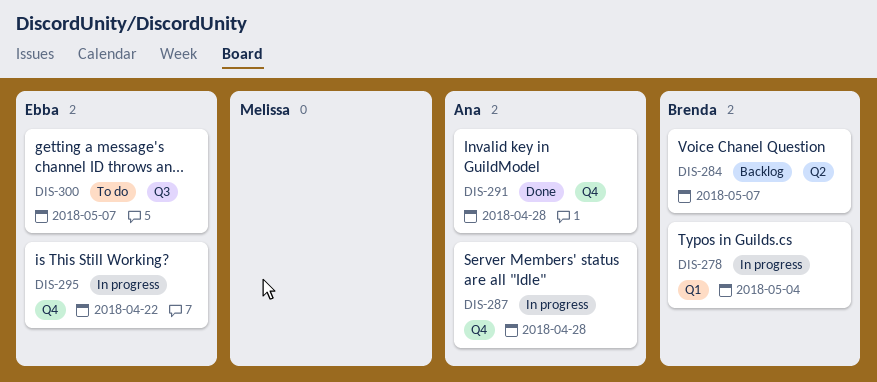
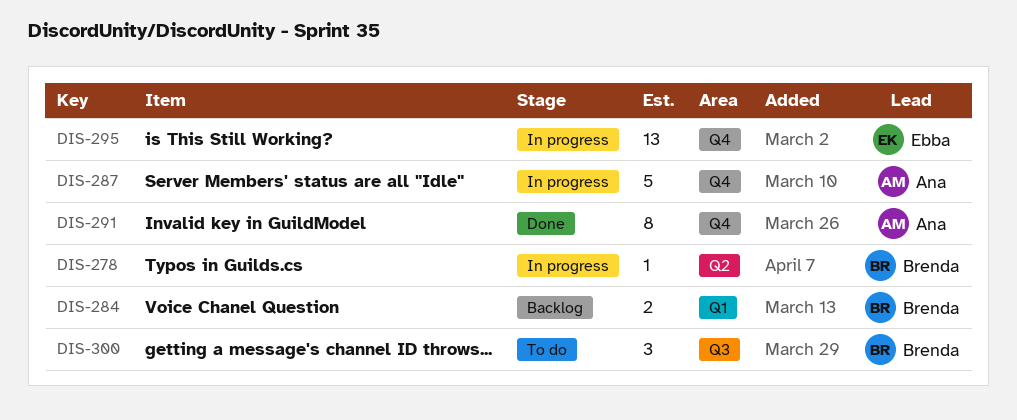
DIS-278, label: Q1 -> Q2
DIS-284, label: Q2 -> Q1
DIS-300, owner: Ebba -> Brenda

